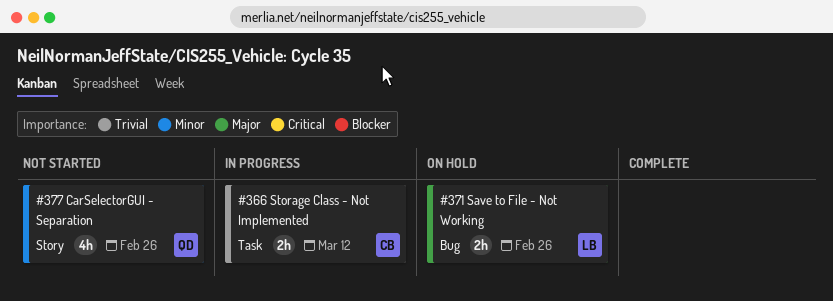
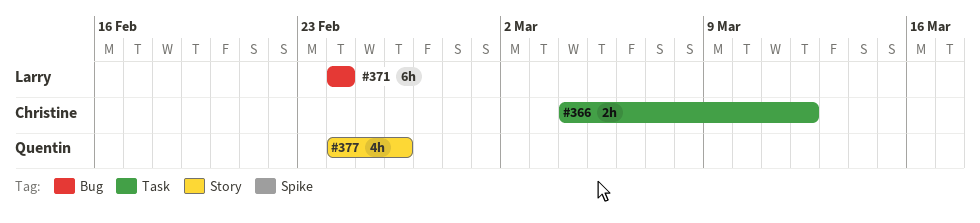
#371, estimate: 2h -> 6h
#371, due: Feb 26 -> Feb 24

